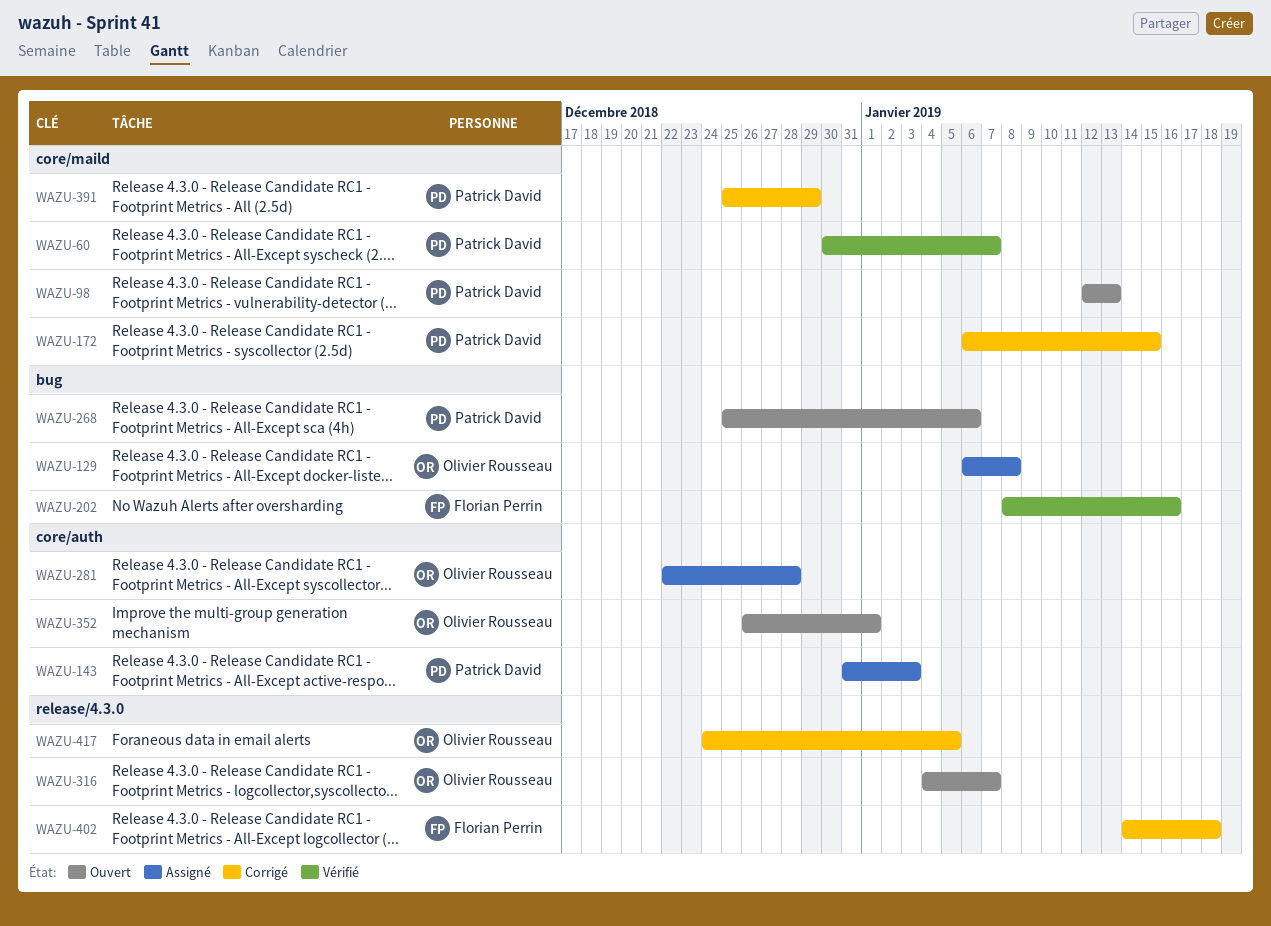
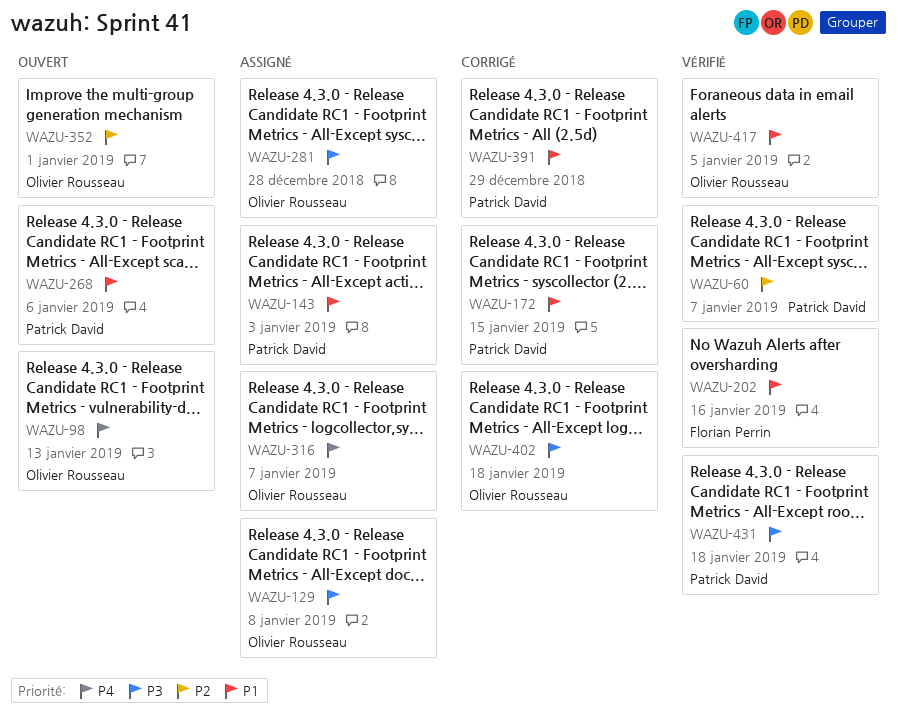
WAZU-98, owner: Patrick David -> Olivier Rousseau
WAZU-316, status: Ouvert -> Assigné
WAZU-402, owner: Florian Perrin -> Olivier Rousseau
WAZU-417, status: Corrigé -> Vérifié
WAZU-431: none -> present

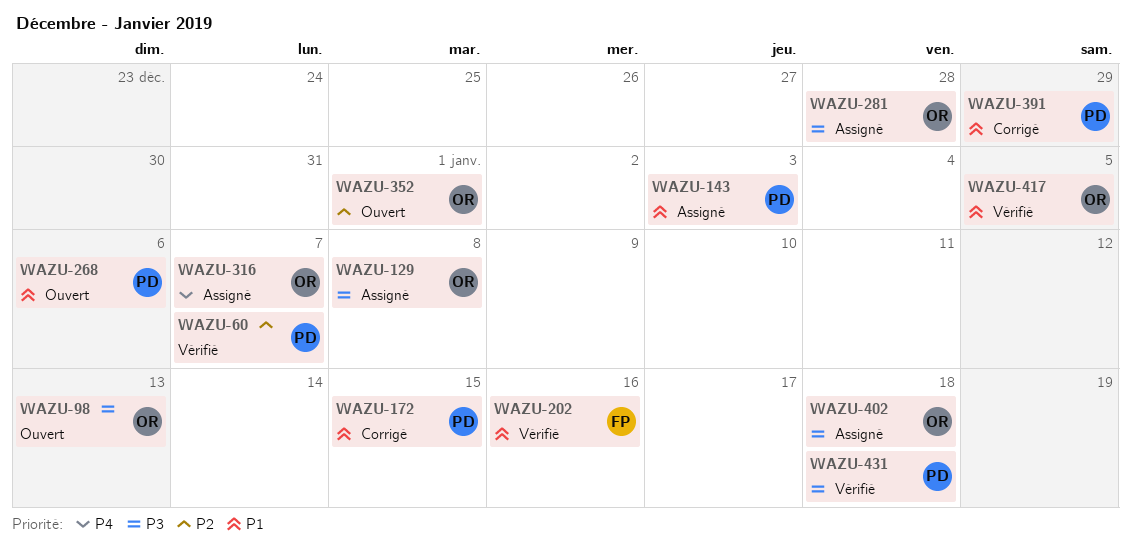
WAZU-98, priority: P4 -> P3
WAZU-402, status: Corrigé -> Assigné

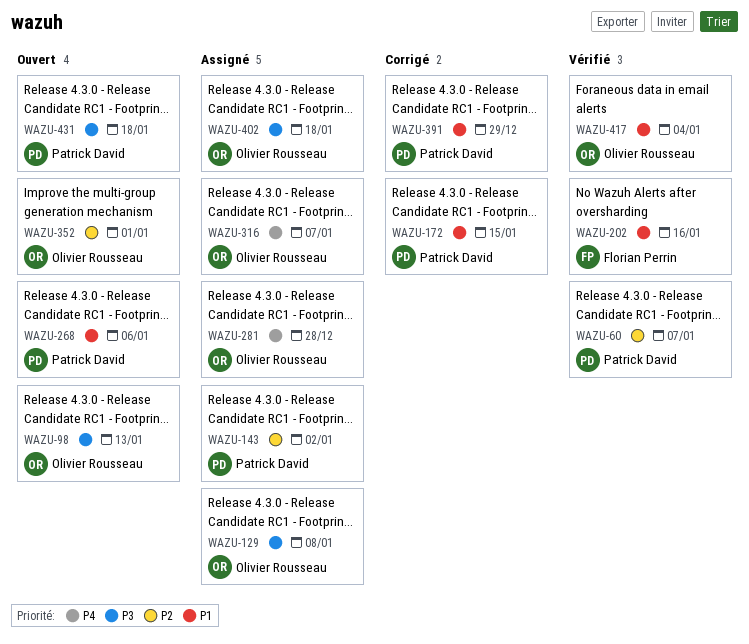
WAZU-143, priority: P1 -> P2
WAZU-143, due: Jan 3 -> Jan 2
WAZU-281, priority: P3 -> P4
WAZU-417, due: Jan 5 -> Jan 4
WAZU-431, status: Vérifié -> Ouvert

